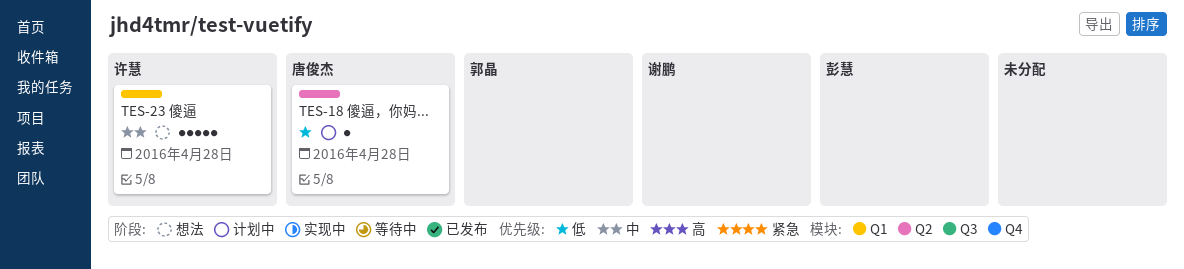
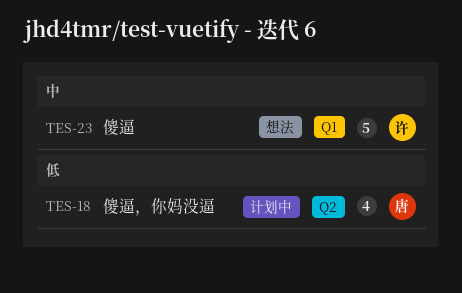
TES-18, estimate: 1 -> 4

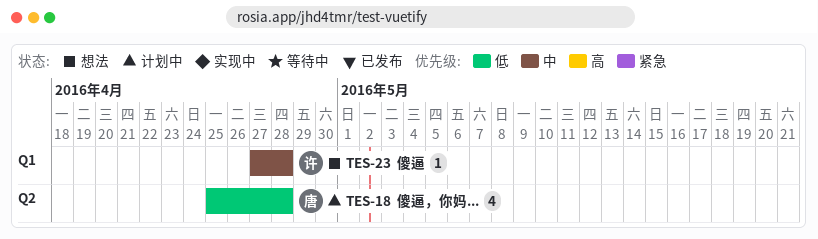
TES-23, estimate: 5 -> 1

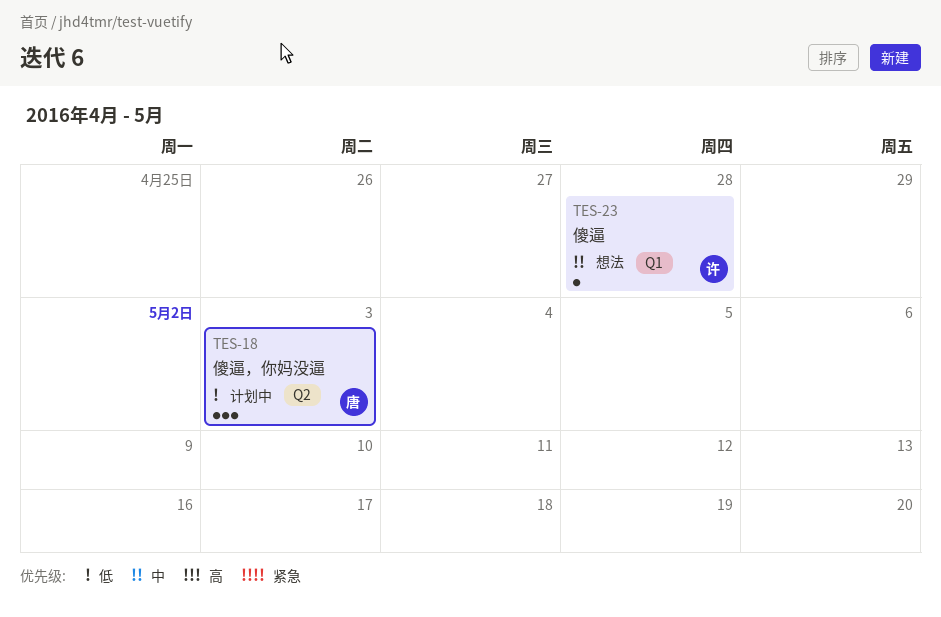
TES-18, estimate: 4 -> 3
TES-18, due: Apr 28 -> May 3

